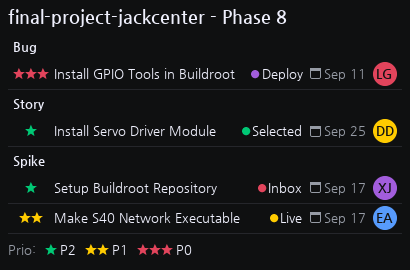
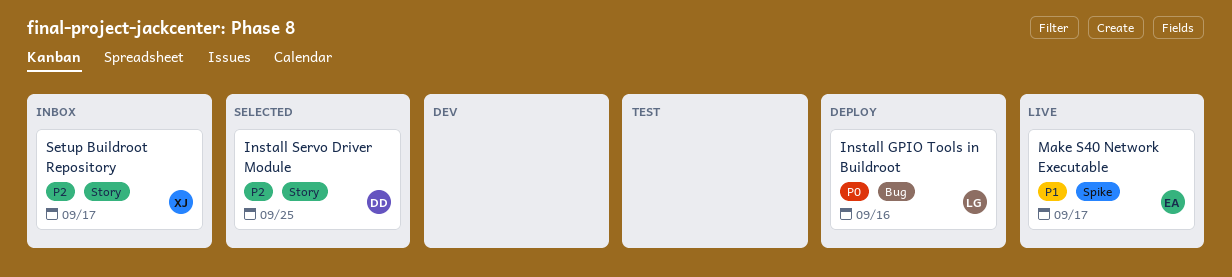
Install GPIO Tools in Buildroot, due: Sep 11 -> Sep 16
Setup Buildroot Repository, label: Spike -> Story

